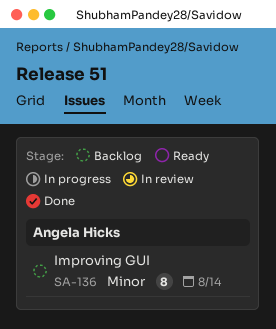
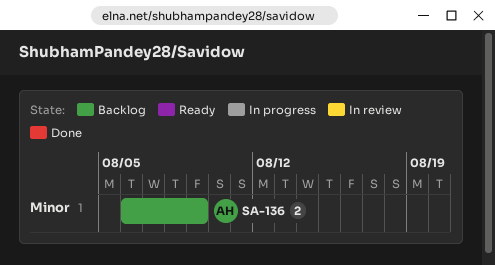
SA-136, estimate: 8 -> 2
SA-136, due: Aug 14 -> Aug 9

